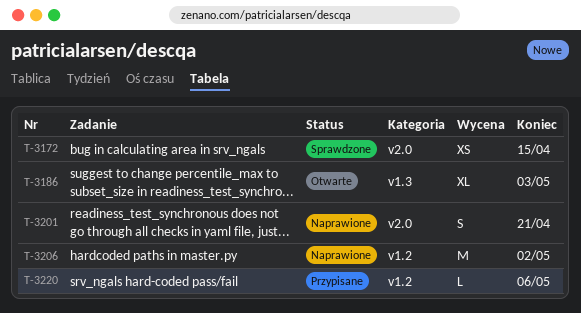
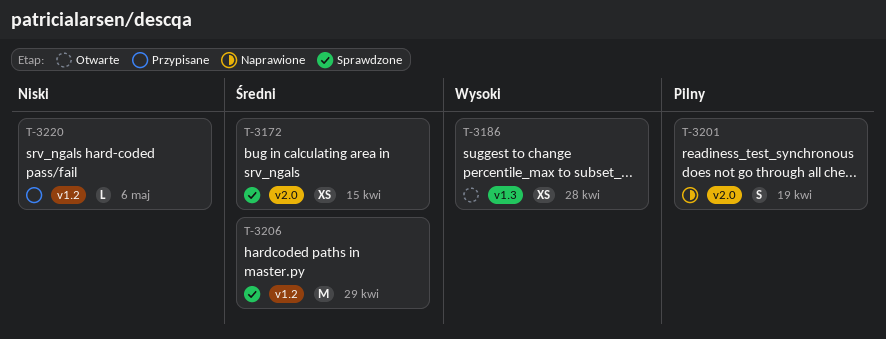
T-3186, estimate: XL -> XS
T-3186, due: May 3 -> Apr 28
T-3201, due: Apr 21 -> Apr 19
T-3206, status: Naprawione -> Sprawdzone
T-3206, due: May 2 -> Apr 29

